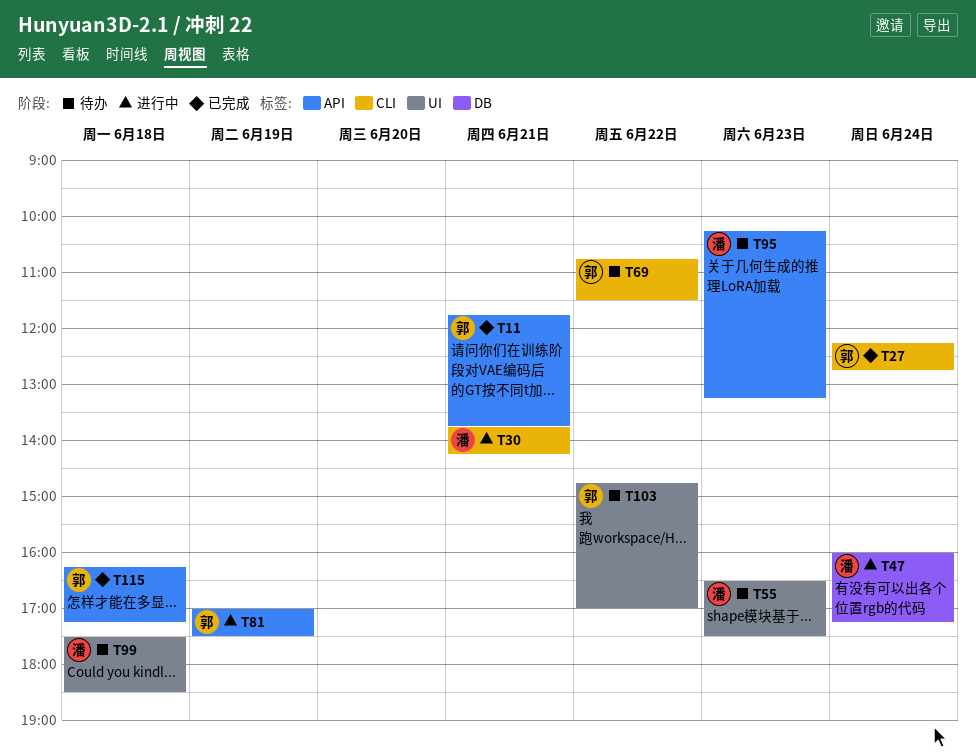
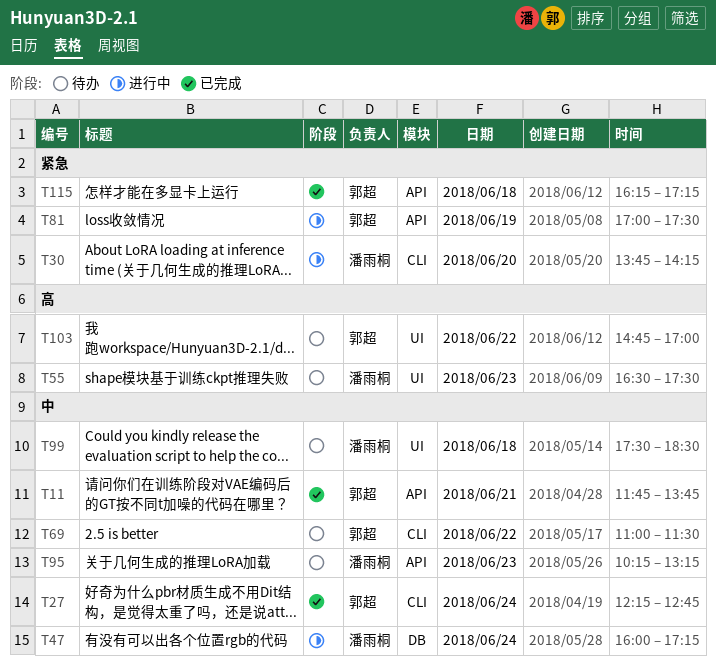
T30, day: Jun 21 -> Jun 20
T69, begins: 10:45 -> 11:00

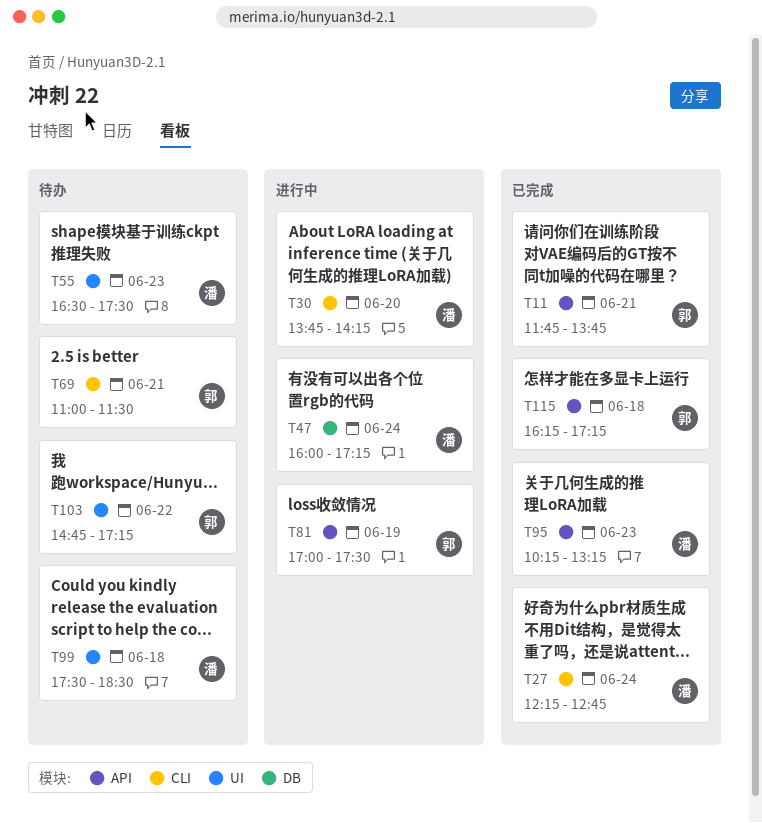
T27, owner: 郭超 -> 潘雨桐
T69, day: Jun 22 -> Jun 21
T95, status: 待办 -> 已完成
T103, ends: 17:00 -> 17:15

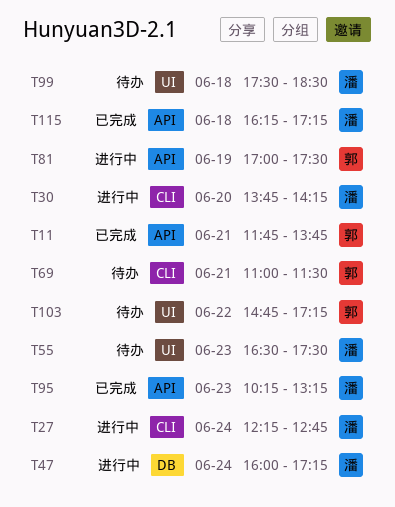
T27, status: 已完成 -> 进行中
T115, owner: 郭 -> 潘

